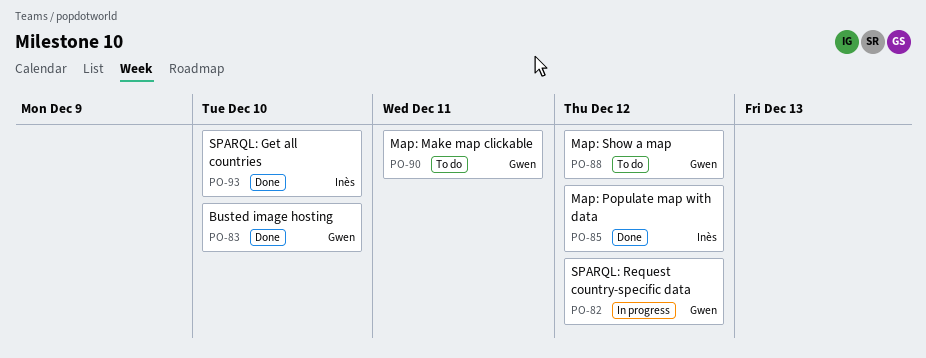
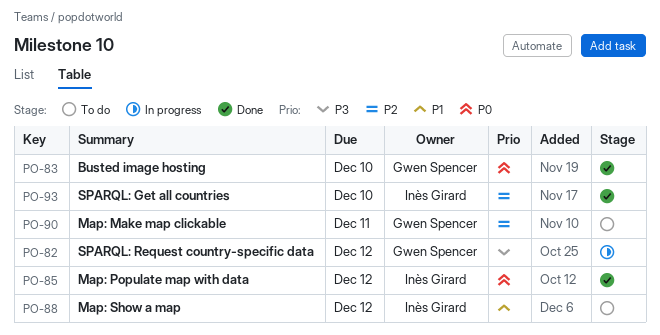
PO-88, owner: Gwen Spencer -> Inès Girard

